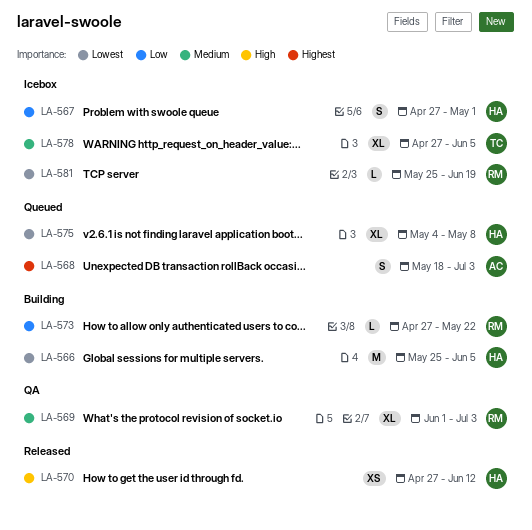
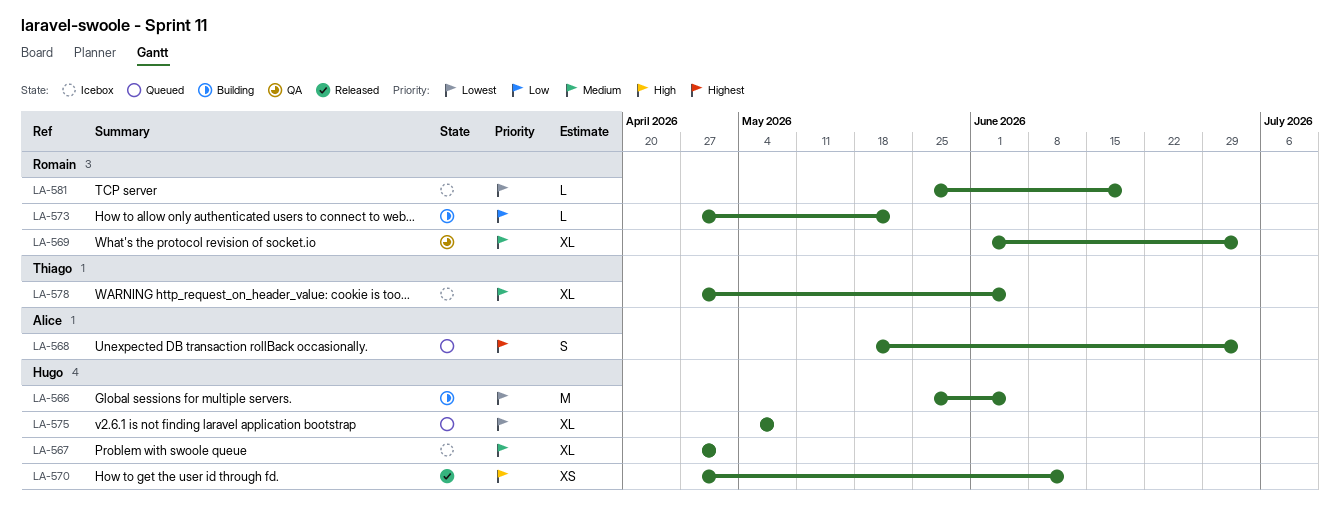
LA-567, priority: Low -> Medium
LA-567, estimate: S -> XL

